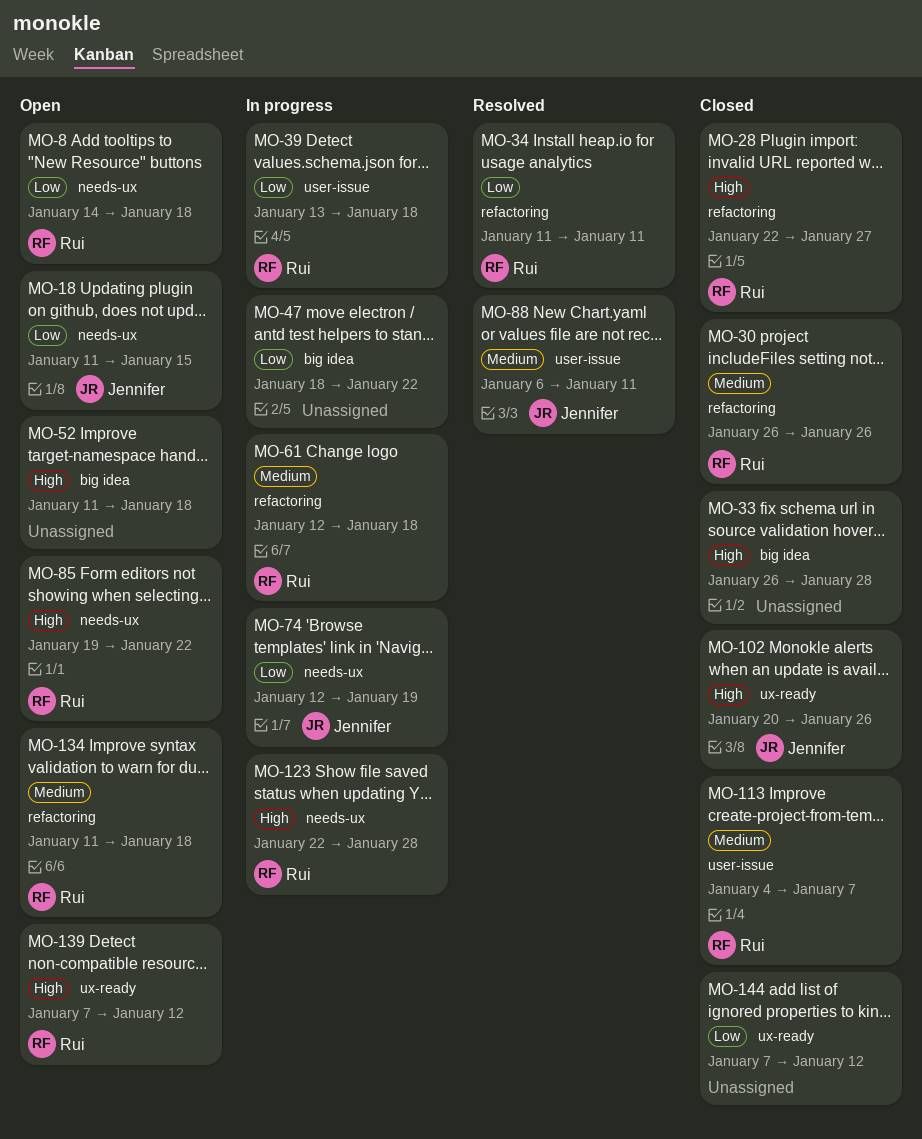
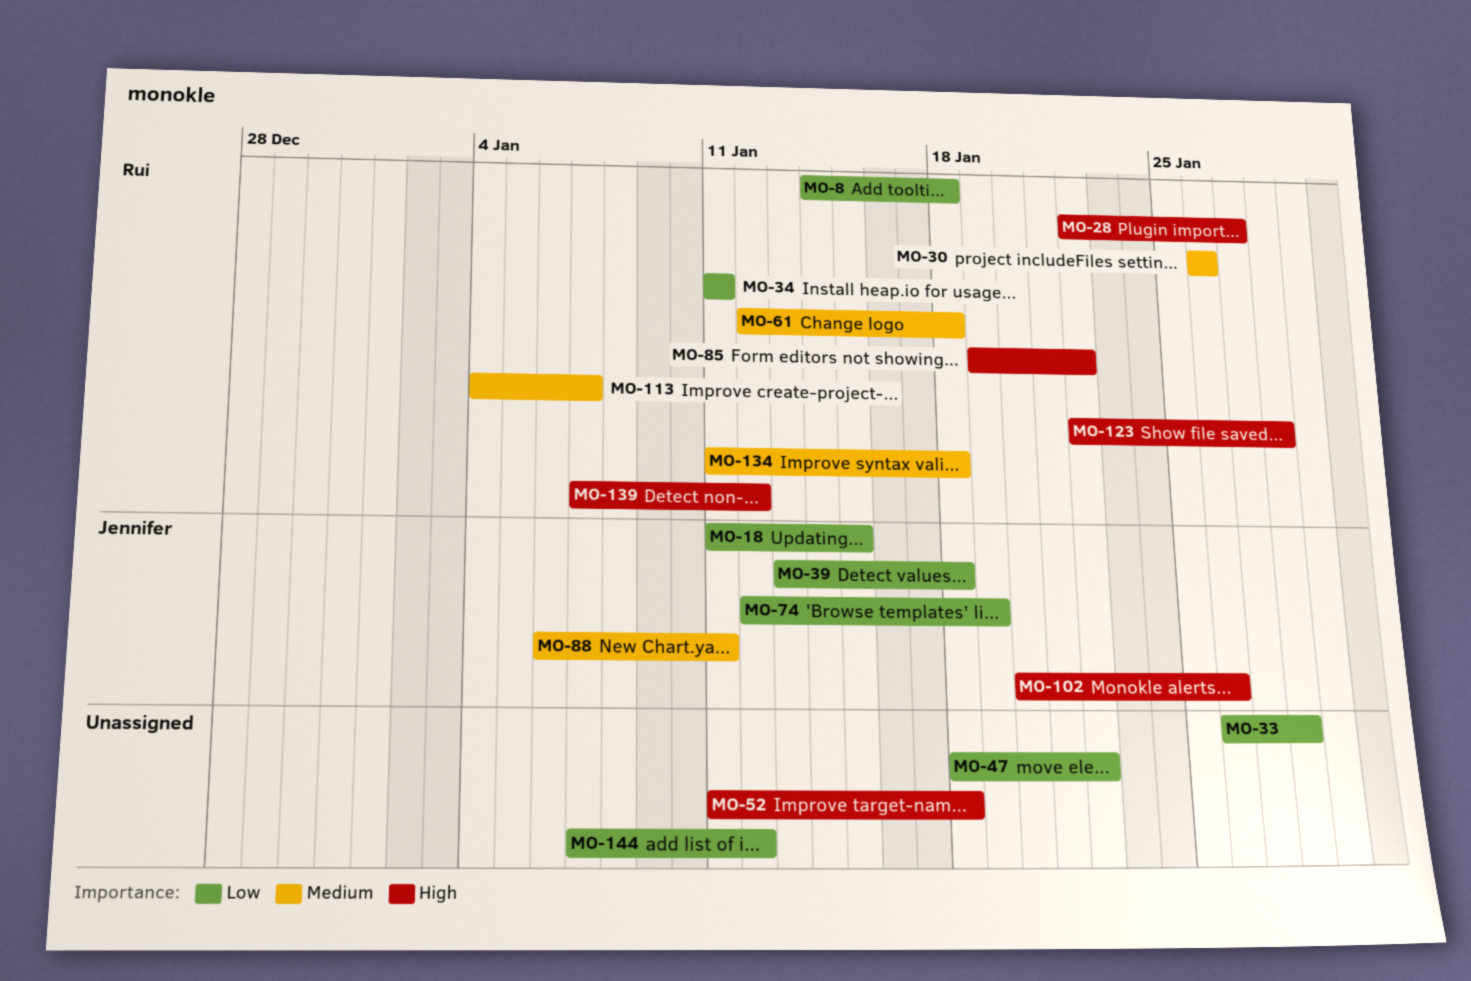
MO-33, priority: High -> Low
MO-39, owner: Rui -> Jennifer

